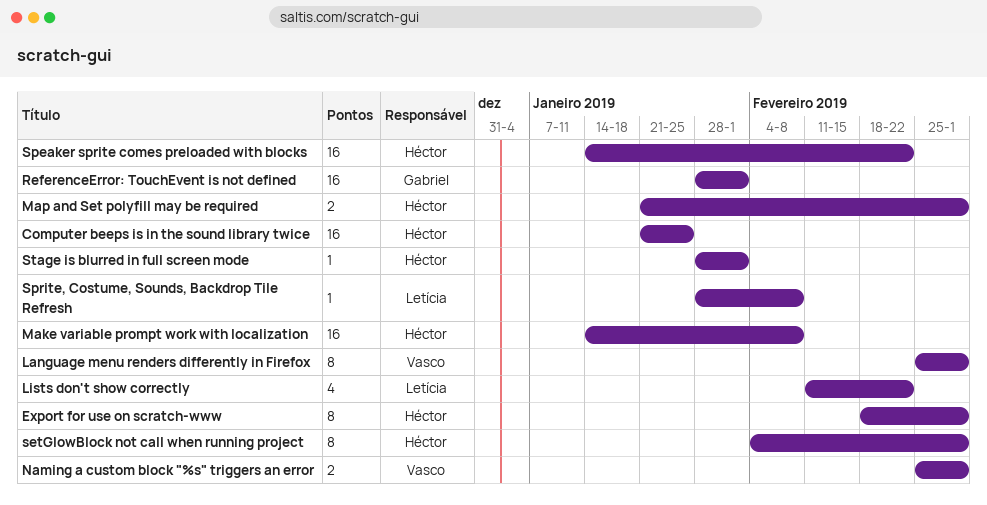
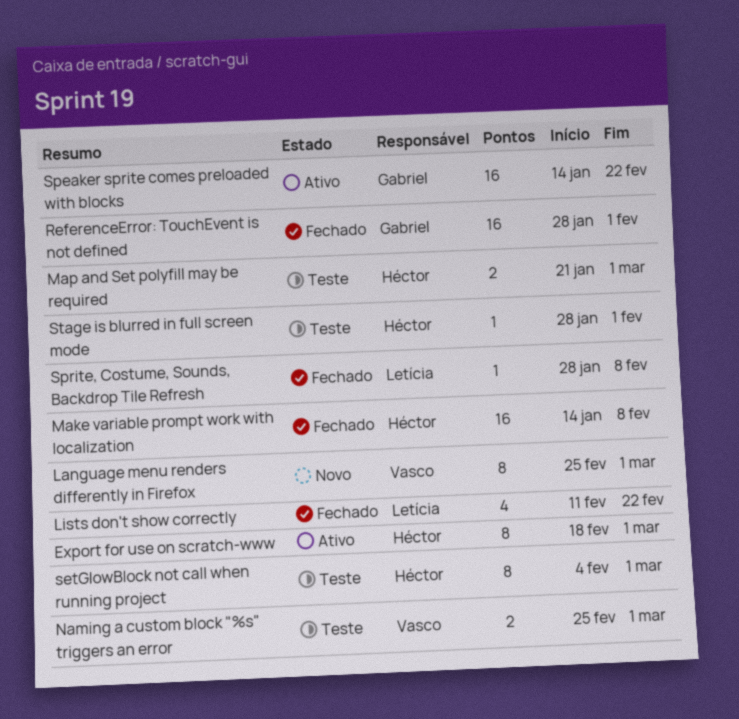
Computer beeps is in the sound library twice: present -> none
Speaker sprite comes preloaded with blocks, owner: Héctor -> Gabriel

